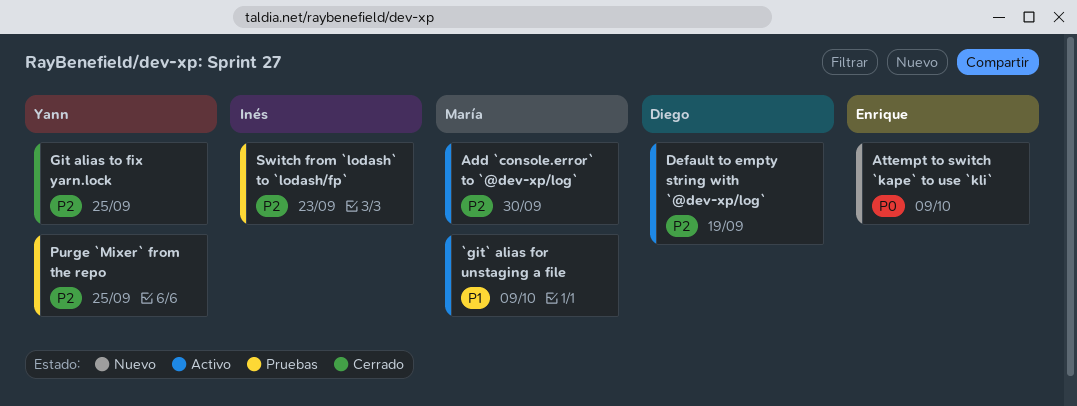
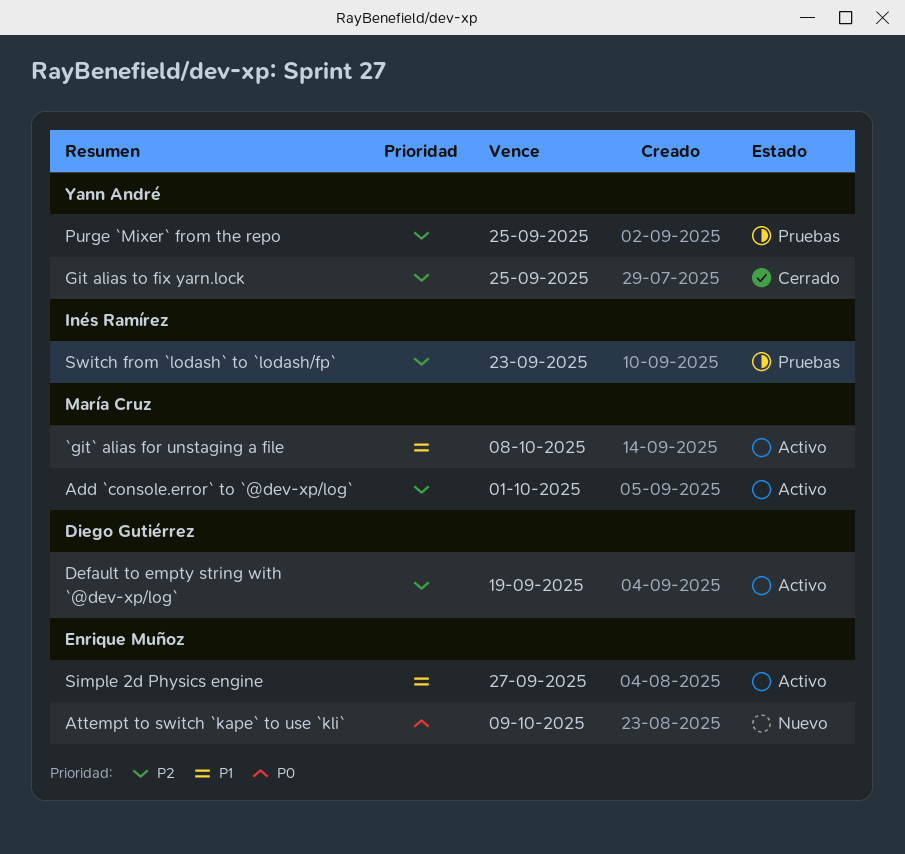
`git` alias for unstaging a file, due: Oct 9 -> Oct 8
Add `console.error` to `@dev-xp/log`, due: Sep 30 -> Oct 1
Simple 2d Physics engine: none -> present

